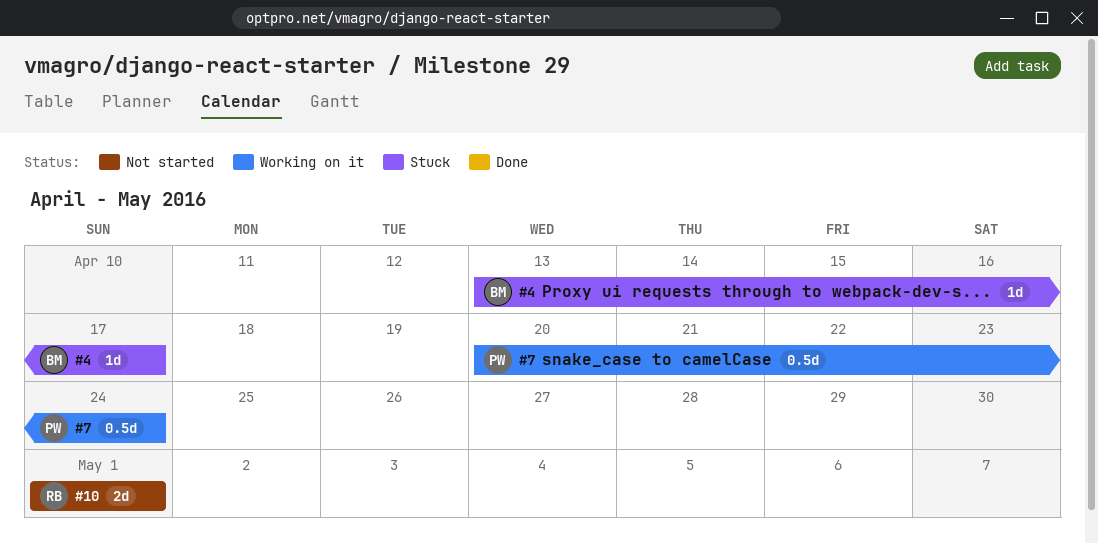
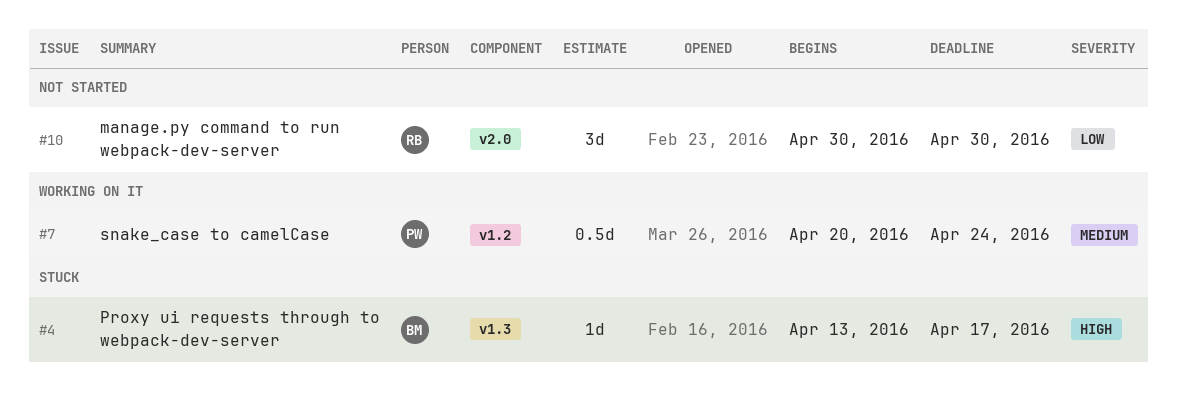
#10, estimate: 2d -> 3d
#10, start: May 1 -> Apr 30
#10, due: May 1 -> Apr 30

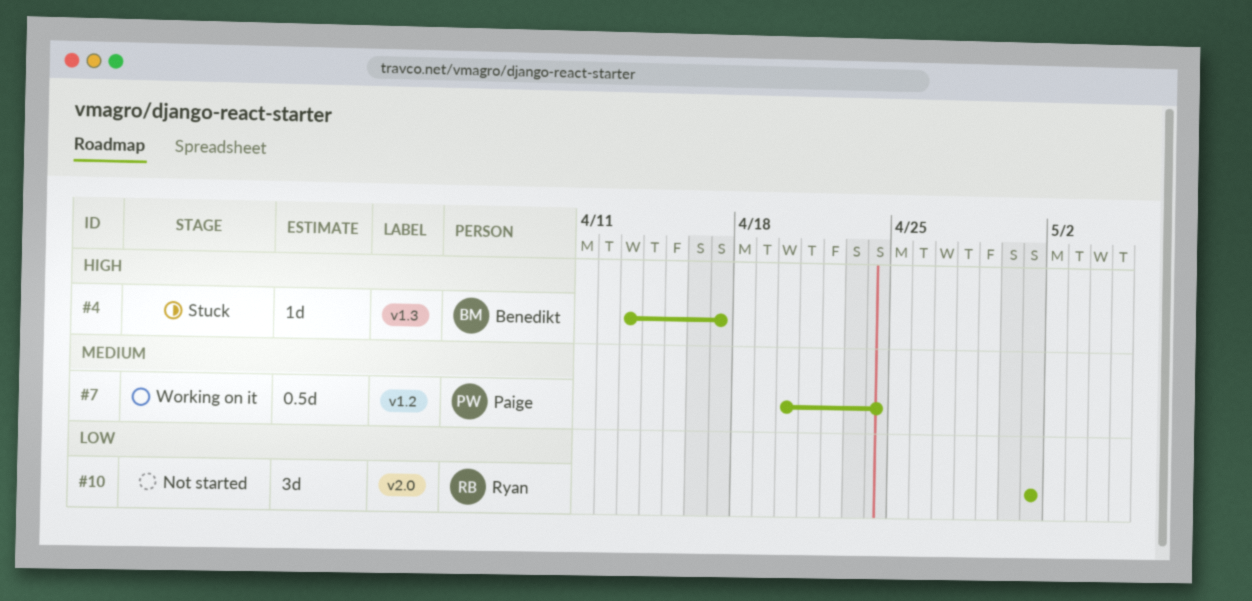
#10, start: Apr 30 -> May 1
#10, due: Apr 30 -> May 1

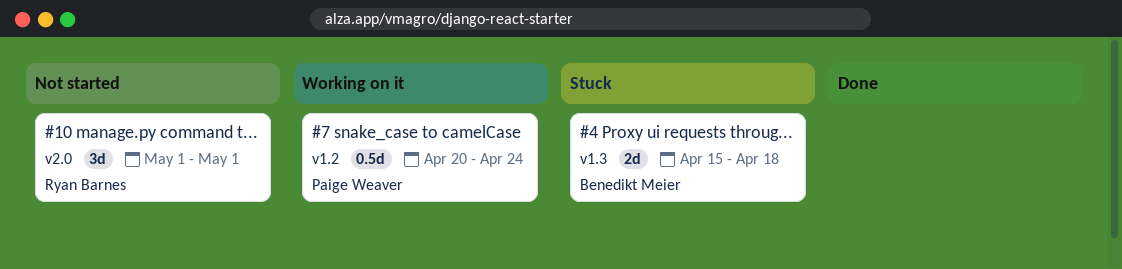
#4, estimate: 1d -> 2d
#4, start: Apr 13 -> Apr 15
#4, due: Apr 17 -> Apr 18

